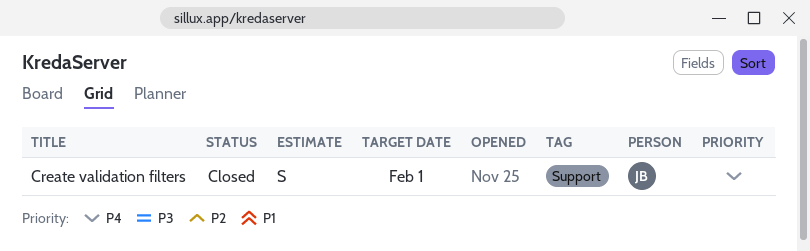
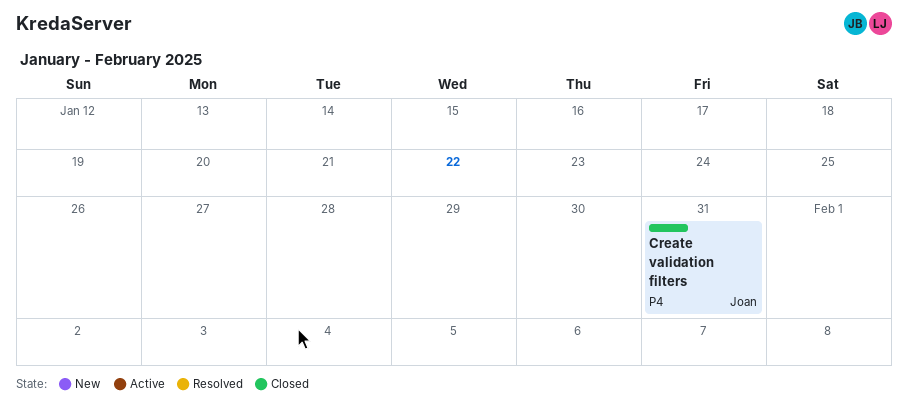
Create validation filters, due: Feb 1 -> Jan 31

